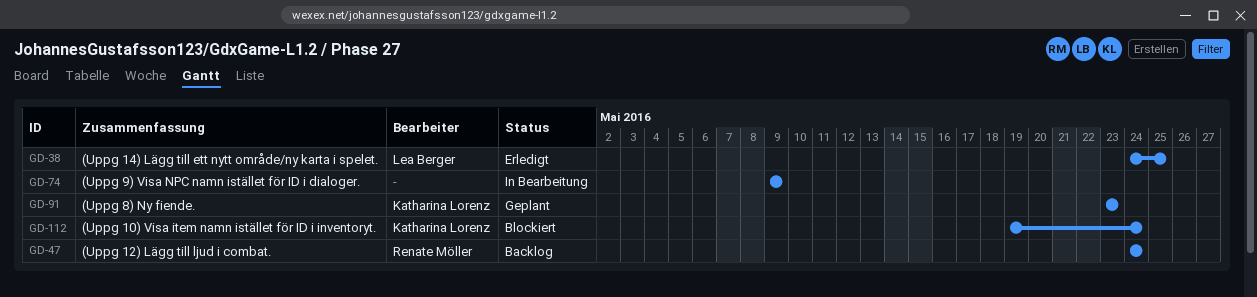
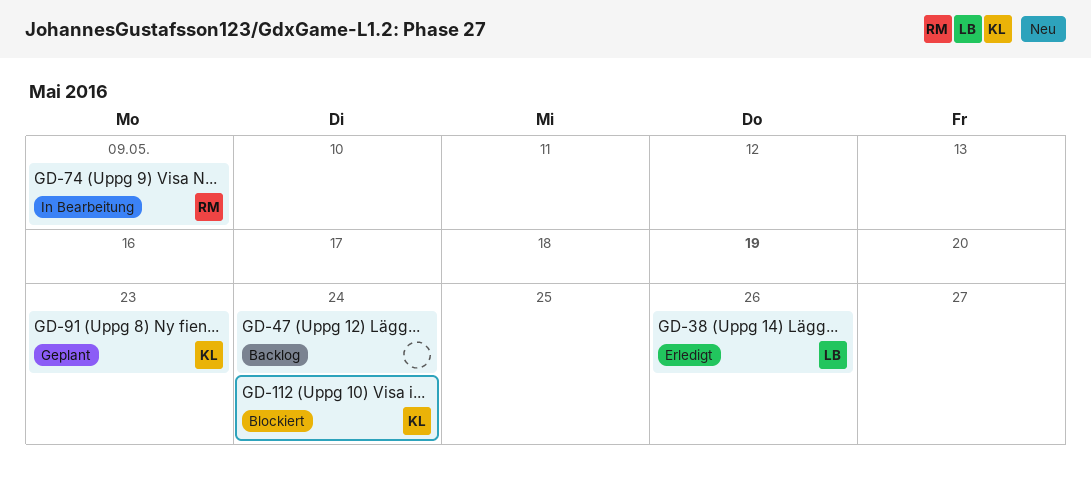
GD-38, due: May 25 -> May 26
GD-47, owner: Renate Möller -> none
GD-74, owner: none -> Renate Möller

